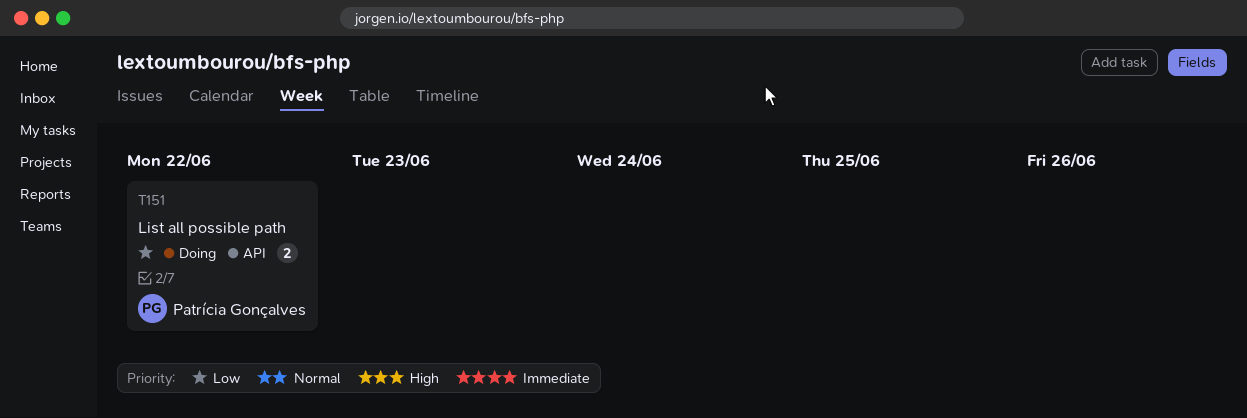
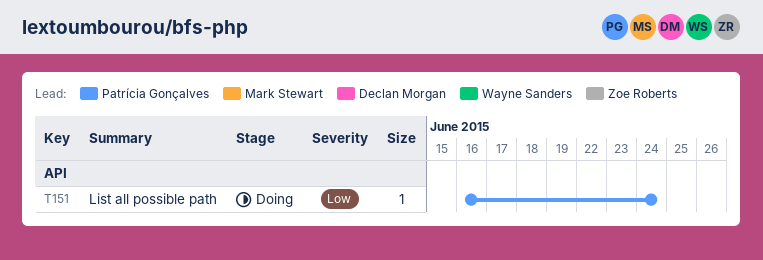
T151, estimate: 2 -> 1
T151, due: Jun 22 -> Jun 24

